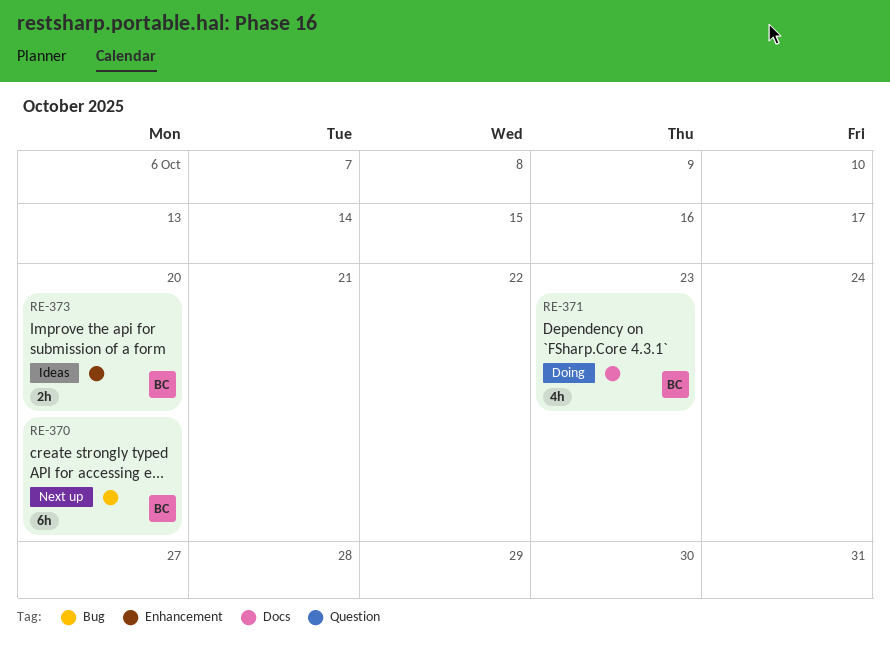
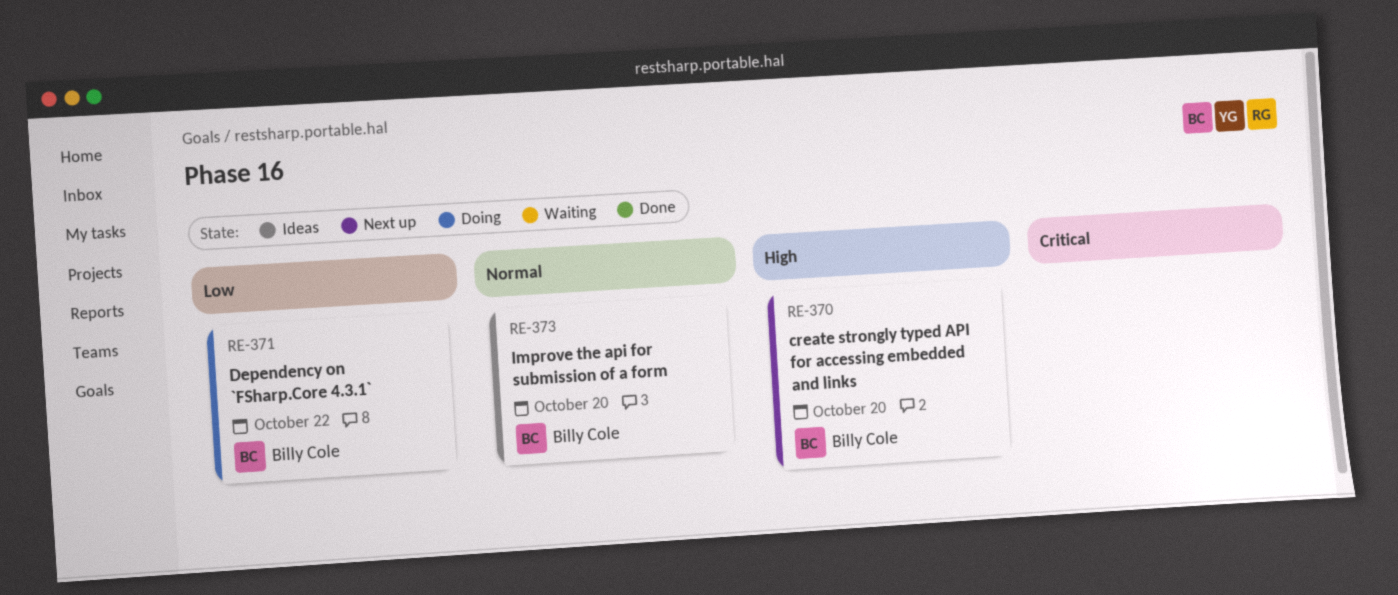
RE-371, due: Oct 23 -> Oct 22

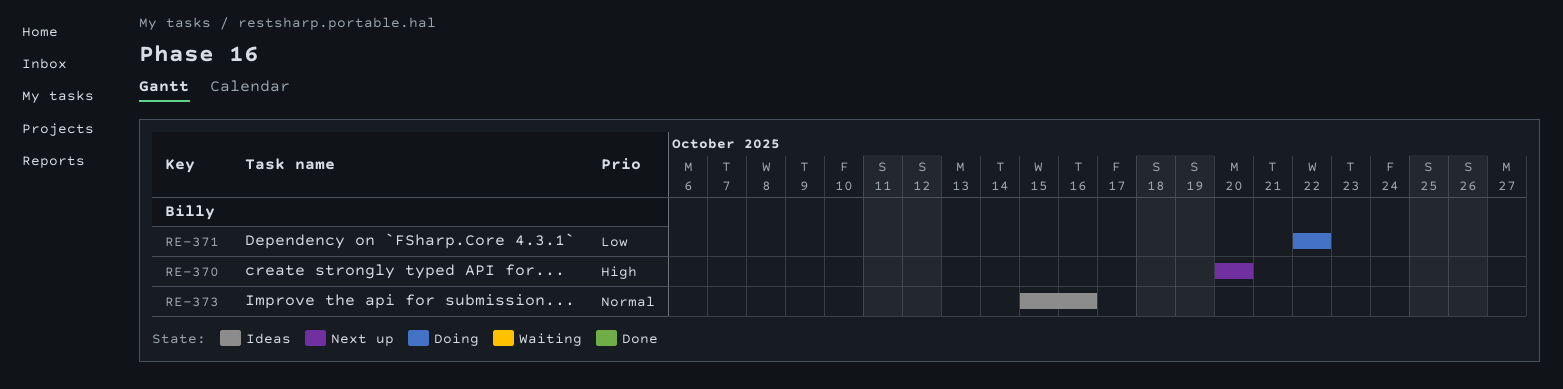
RE-373, due: Oct 20 -> Oct 16

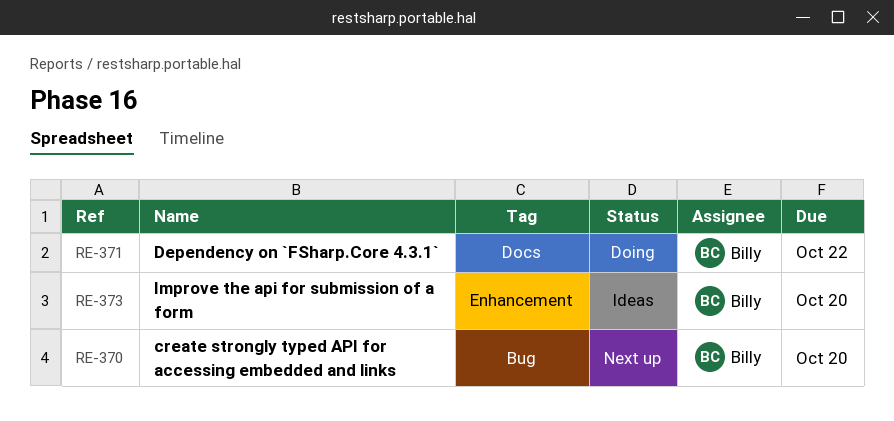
RE-373, due: Oct 16 -> Oct 20

